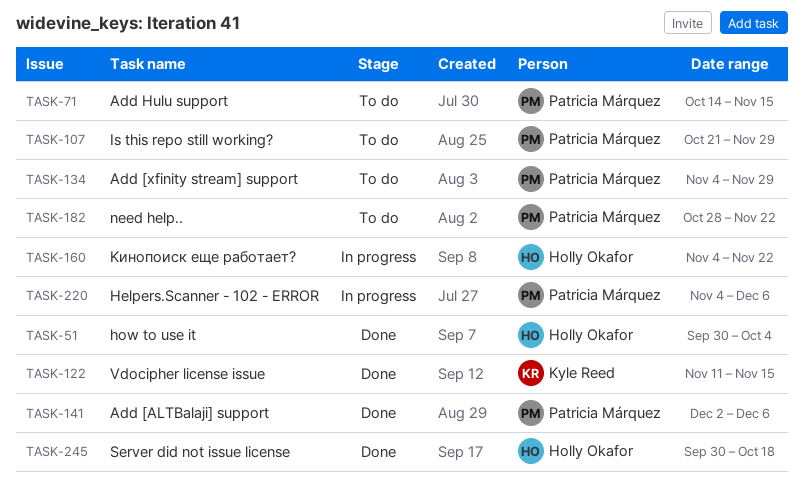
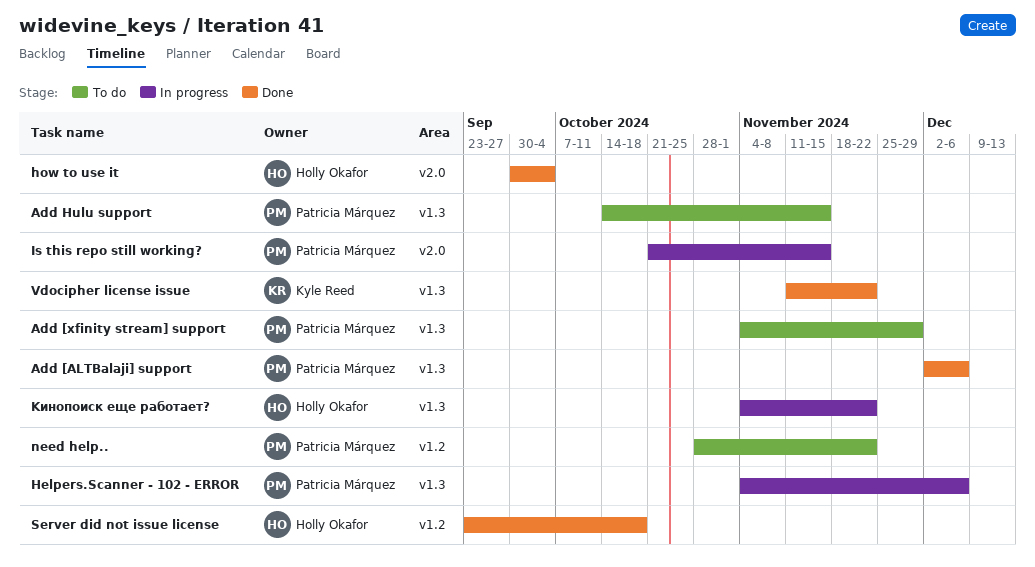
Is this repo still working?, status: To do -> In progress
Is this repo still working?, due: Nov 29 -> Nov 15
Server did not issue license, start: Sep 30 -> Sep 23
Vdocipher license issue, due: Nov 15 -> Nov 22

